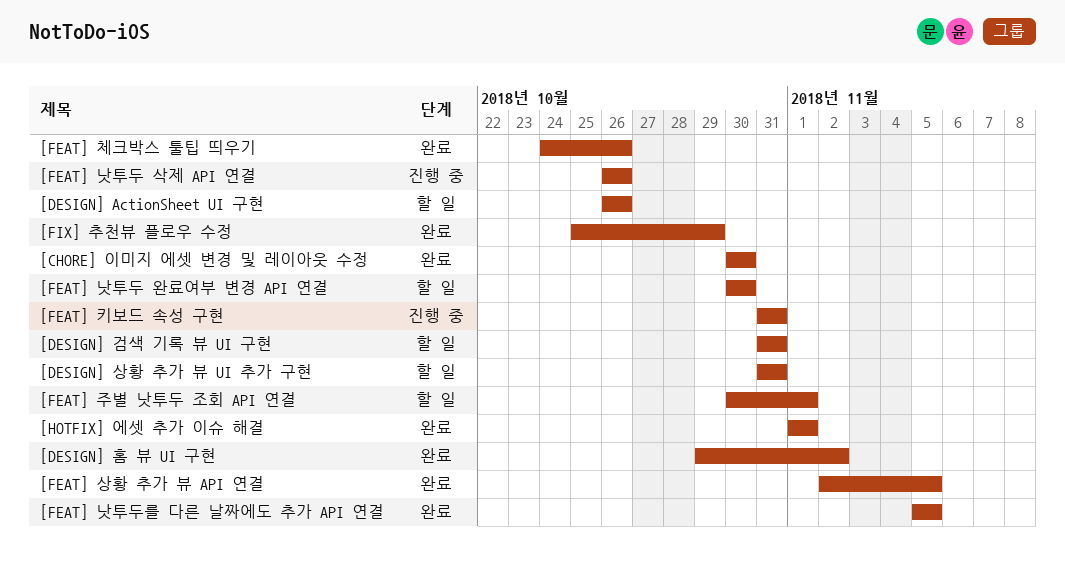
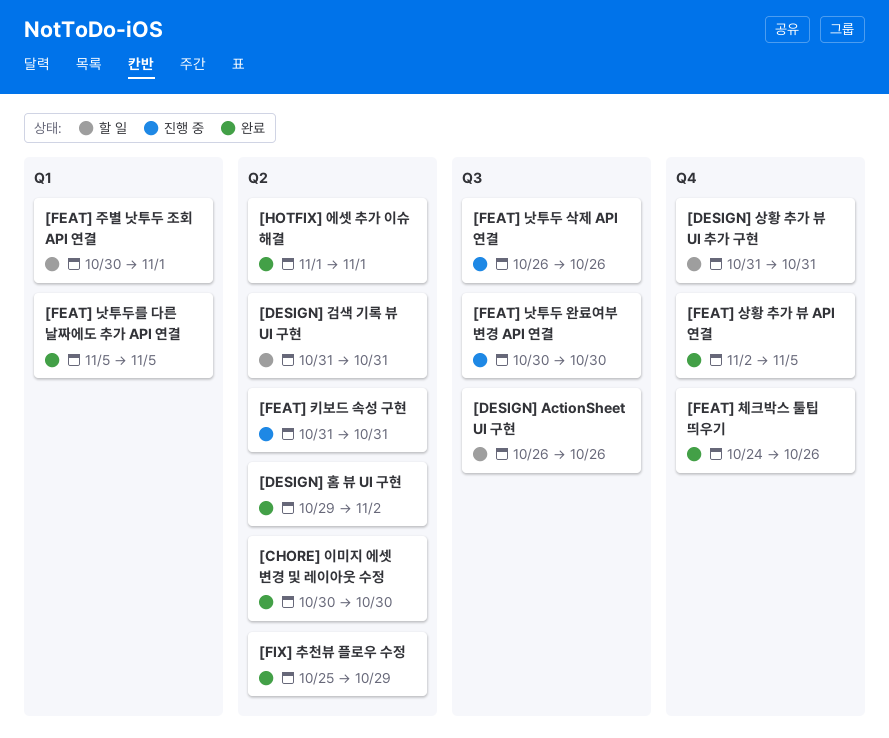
[FEAT] 낫투두 완료여부 변경 API 연결, status: 할 일 -> 진행 중

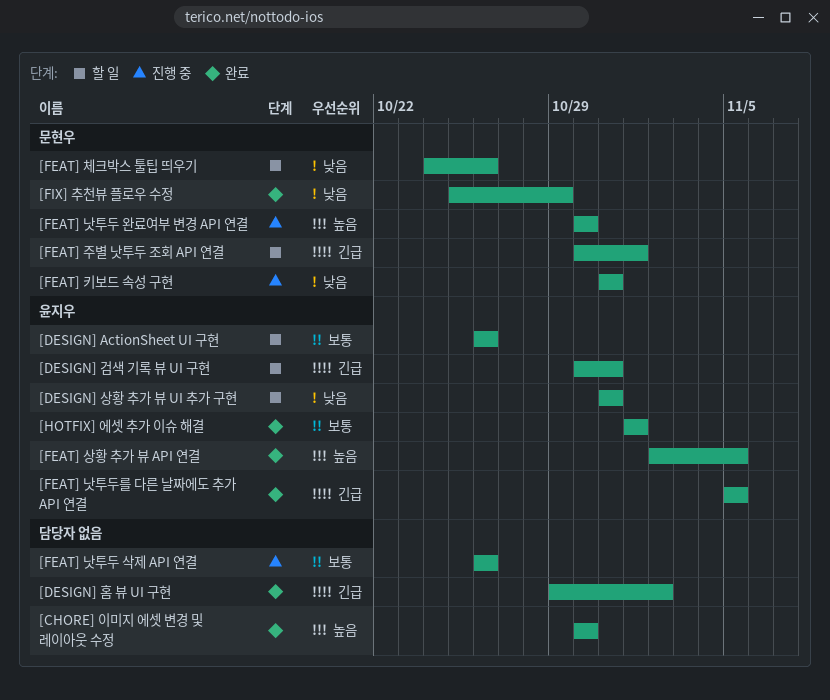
[DESIGN] 검색 기록 뷰 UI 구현, start: Oct 31 -> Oct 30
[FEAT] 체크박스 툴팁 띄우기, status: 완료 -> 할 일

